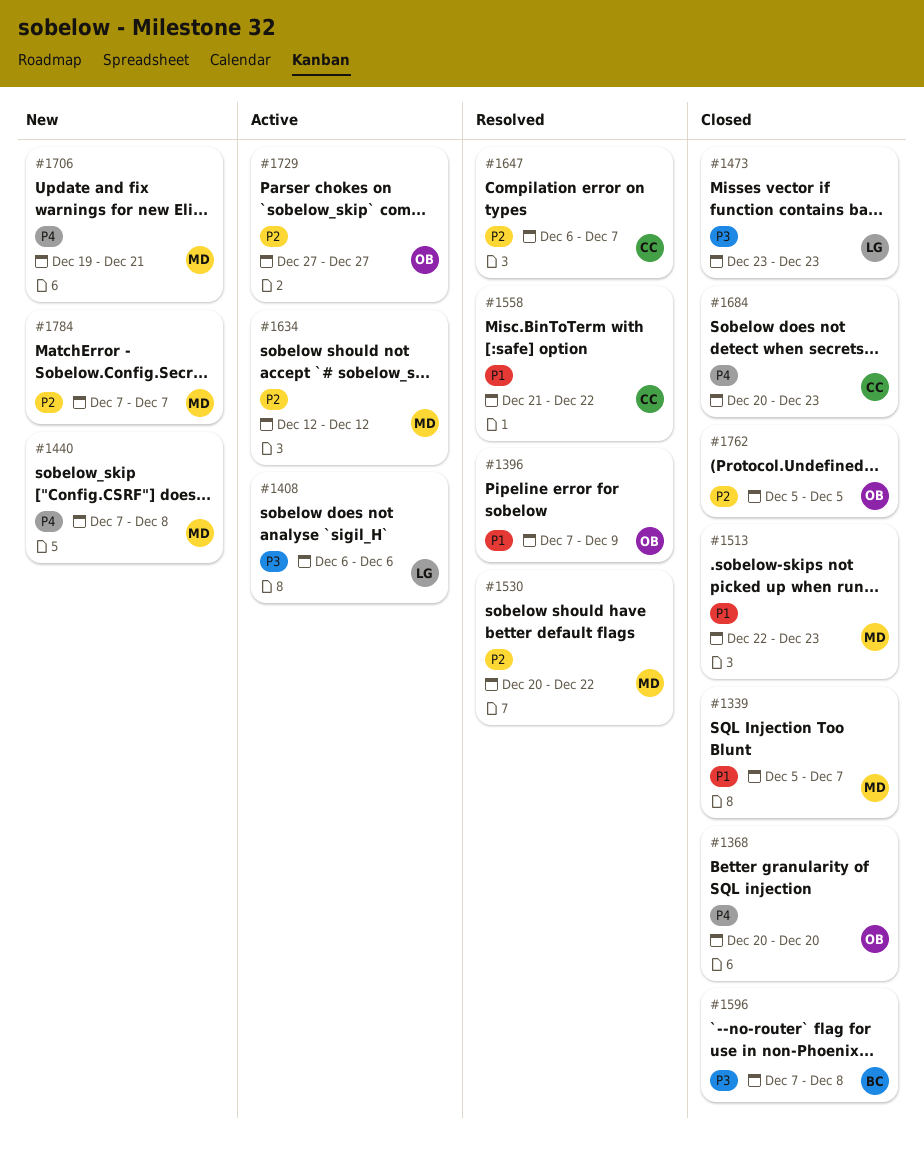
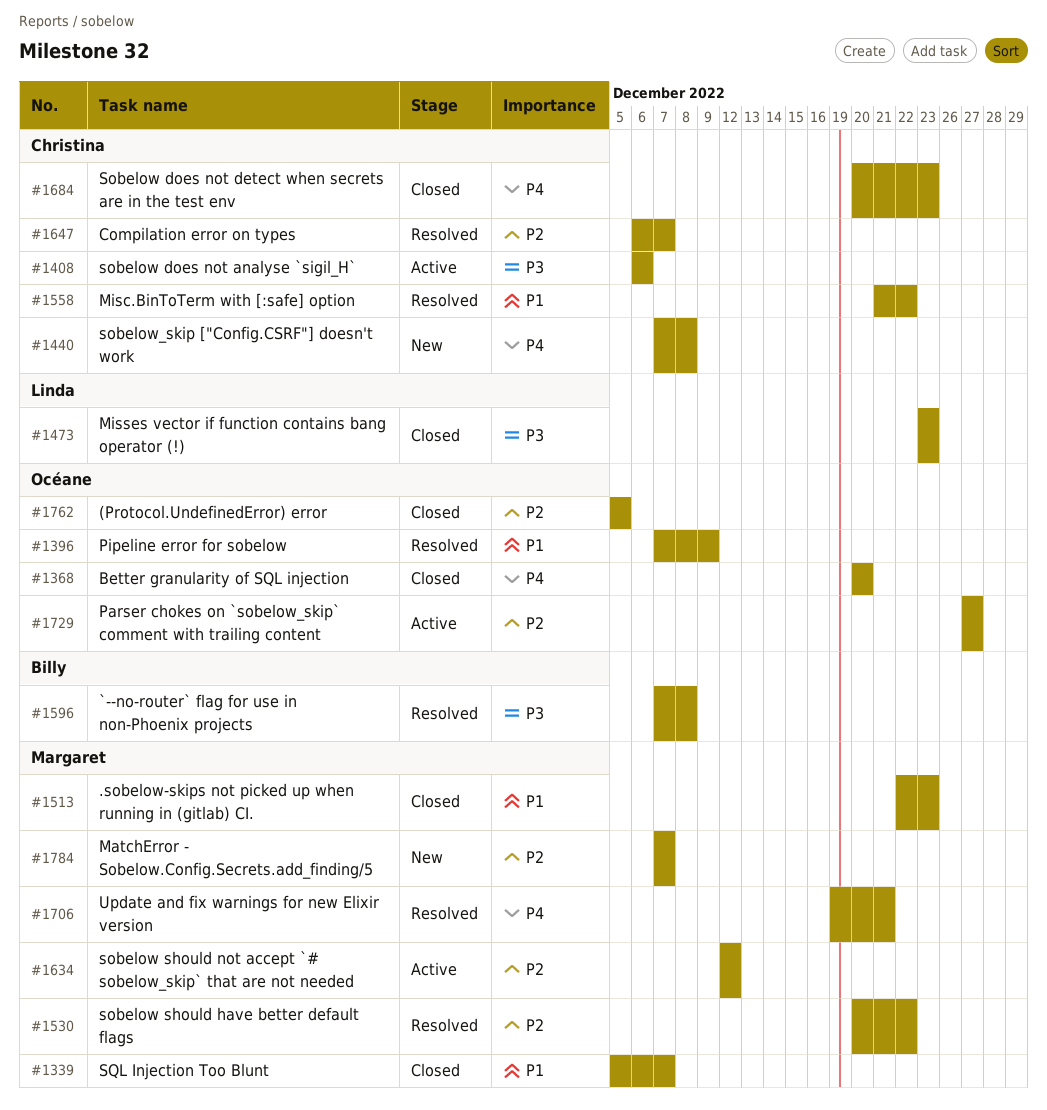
#1408, owner: Linda -> Christina
#1440, owner: Margaret -> Christina
#1596, status: Closed -> Resolved
#1706, status: New -> Resolved

